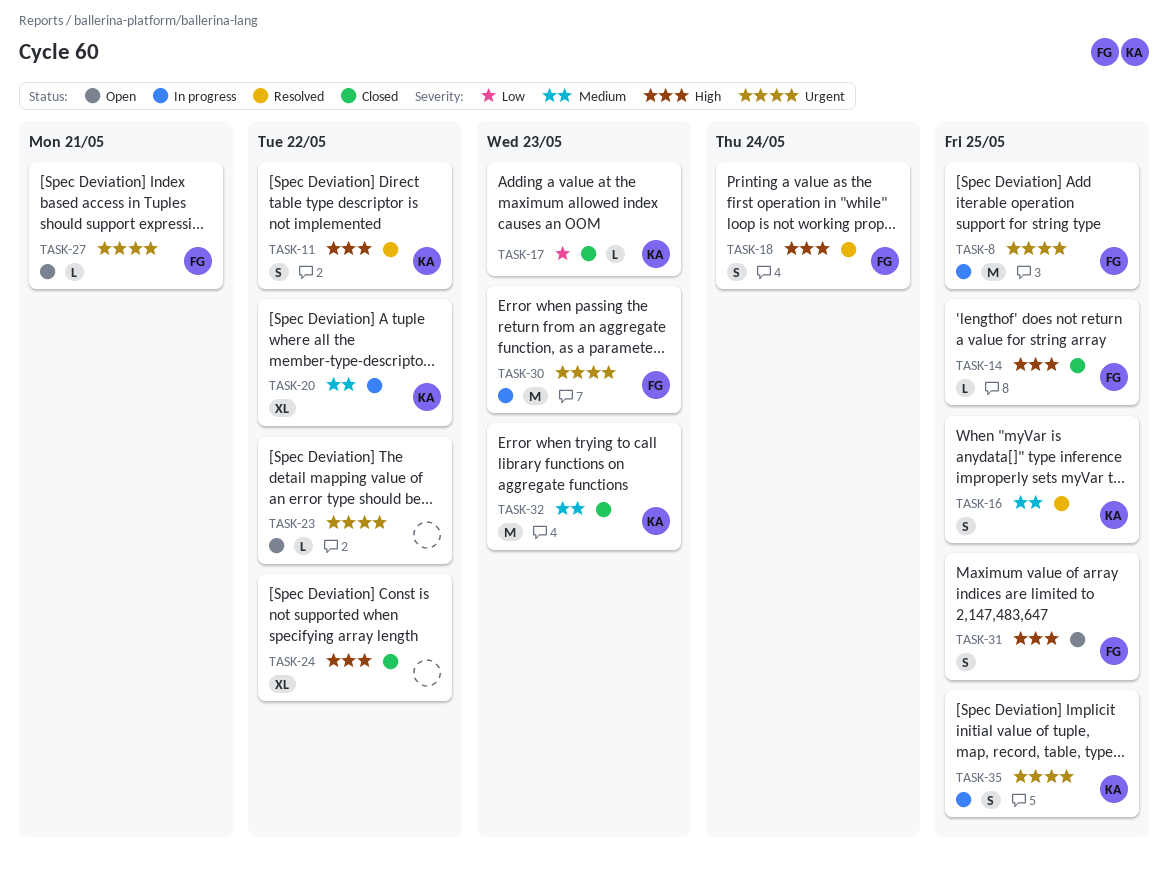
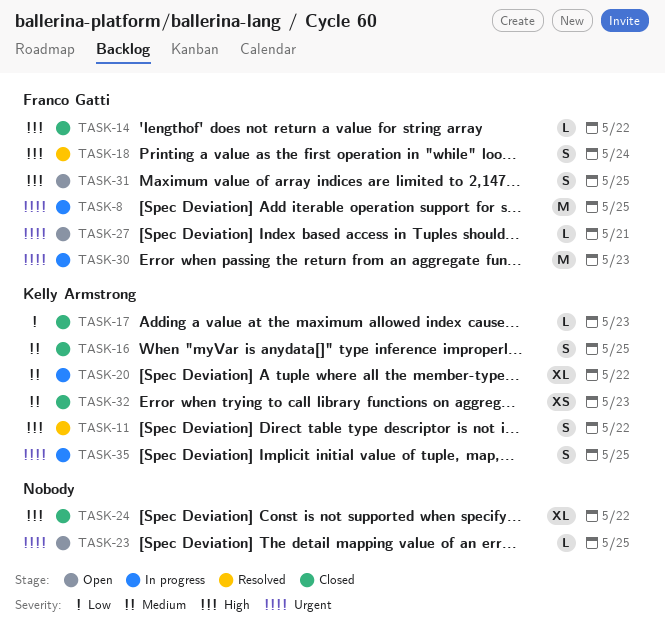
TASK-14, due: May 25 -> May 22
TASK-16, status: Resolved -> Closed
TASK-23, due: May 22 -> May 25
TASK-32, estimate: M -> XS

